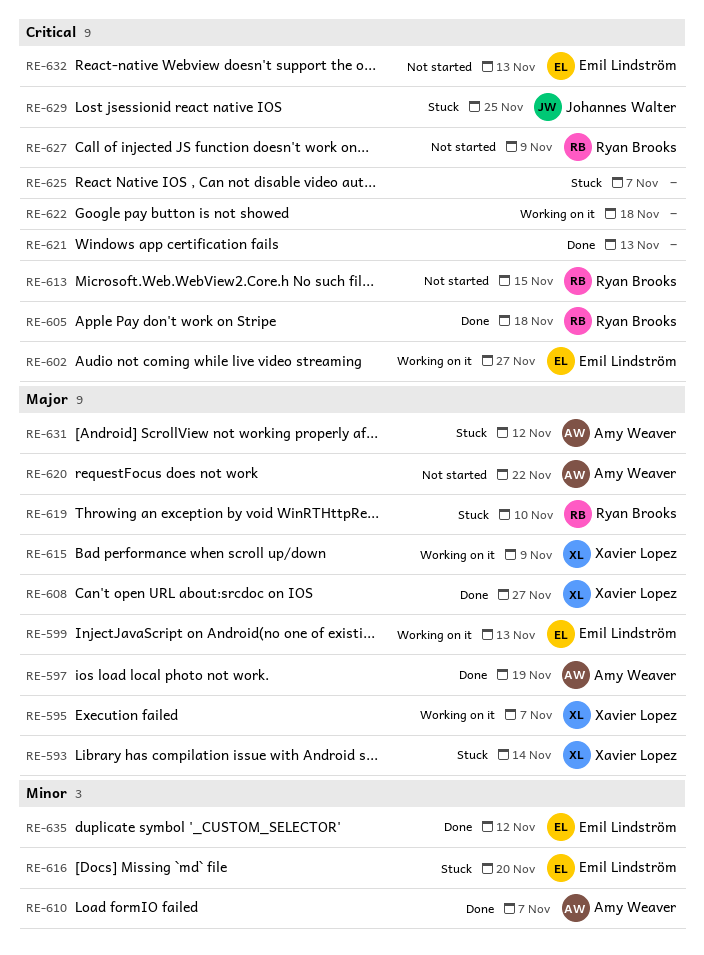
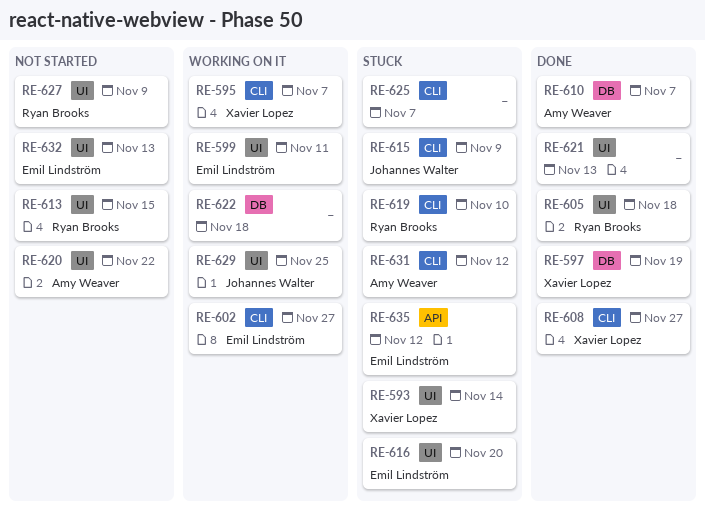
RE-597, owner: Amy Weaver -> Xavier Lopez
RE-599, due: Nov 13 -> Nov 11
RE-615, status: Working on it -> Stuck
RE-615, owner: Xavier Lopez -> Johannes Walter
RE-629, status: Stuck -> Working on it
RE-635, status: Done -> Stuck

